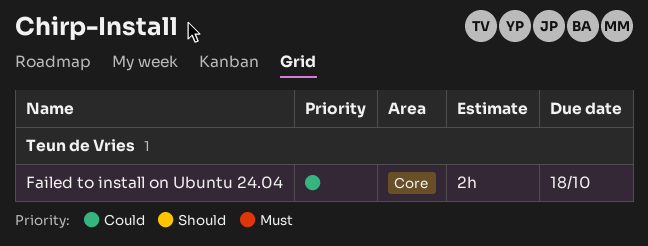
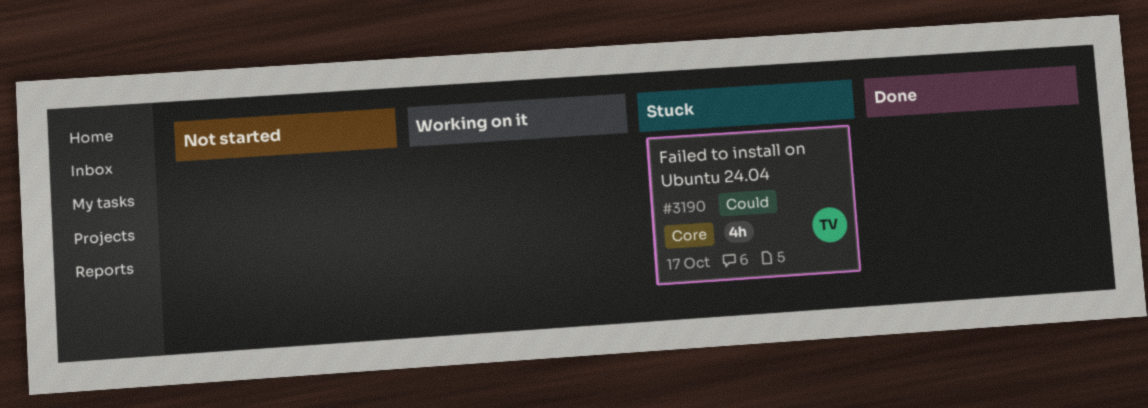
Failed to install on Ubuntu 24.04, estimate: 2h -> 4h
Failed to install on Ubuntu 24.04, due: Oct 18 -> Oct 17

